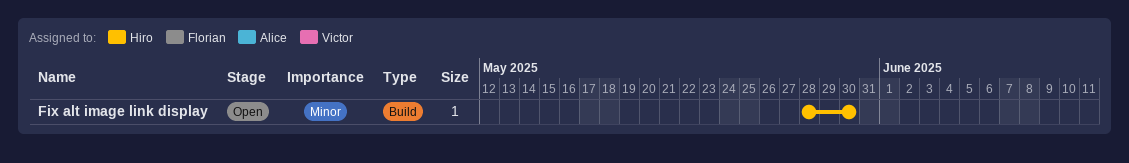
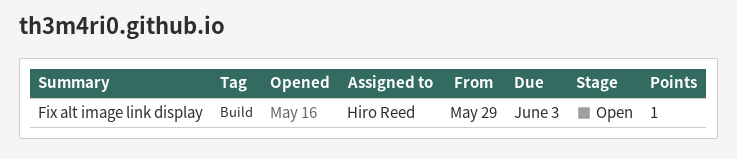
Fix alt image link display, start: May 28 -> May 29
Fix alt image link display, due: May 30 -> Jun 3

